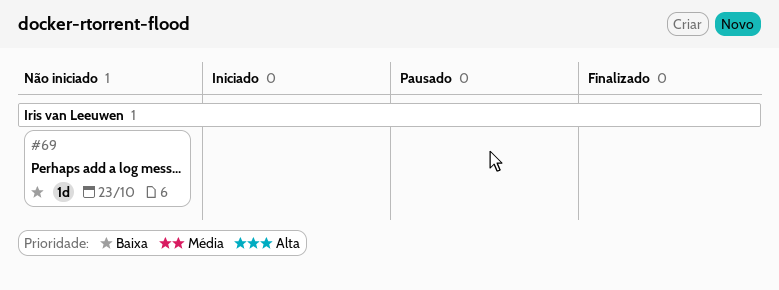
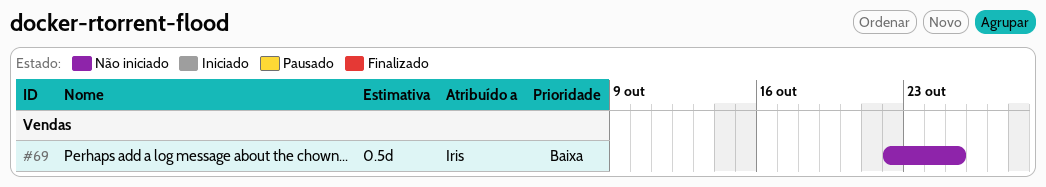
#69, estimate: 1d -> 0.5d
#69, due: Oct 23 -> Oct 25

